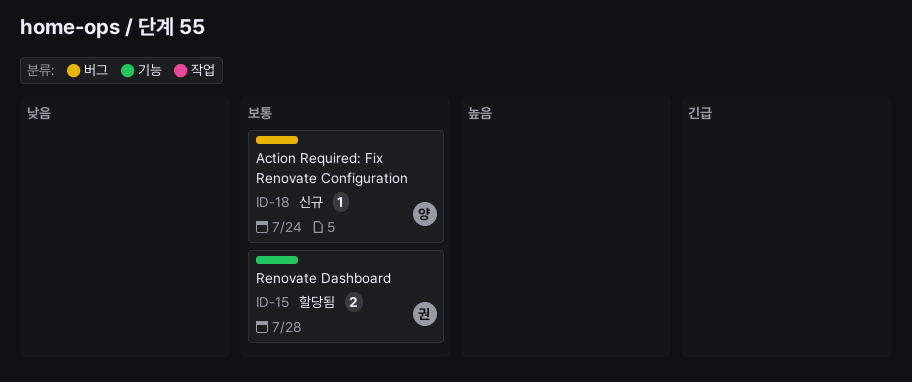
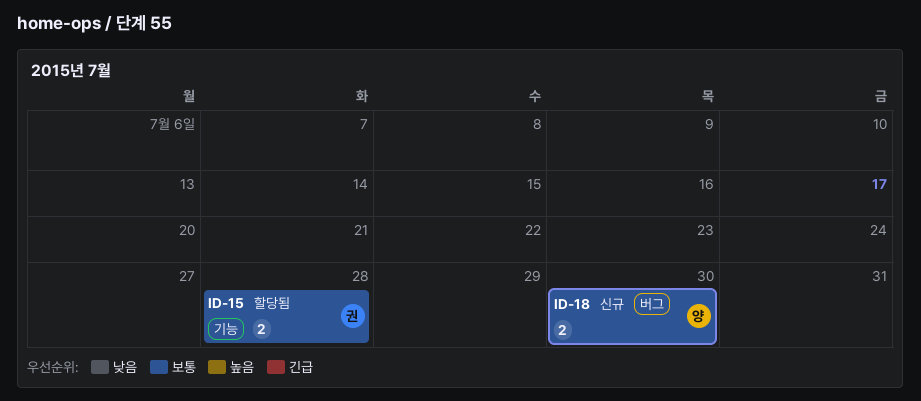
ID-18, estimate: 1 -> 2
ID-18, due: Jul 24 -> Jul 30

